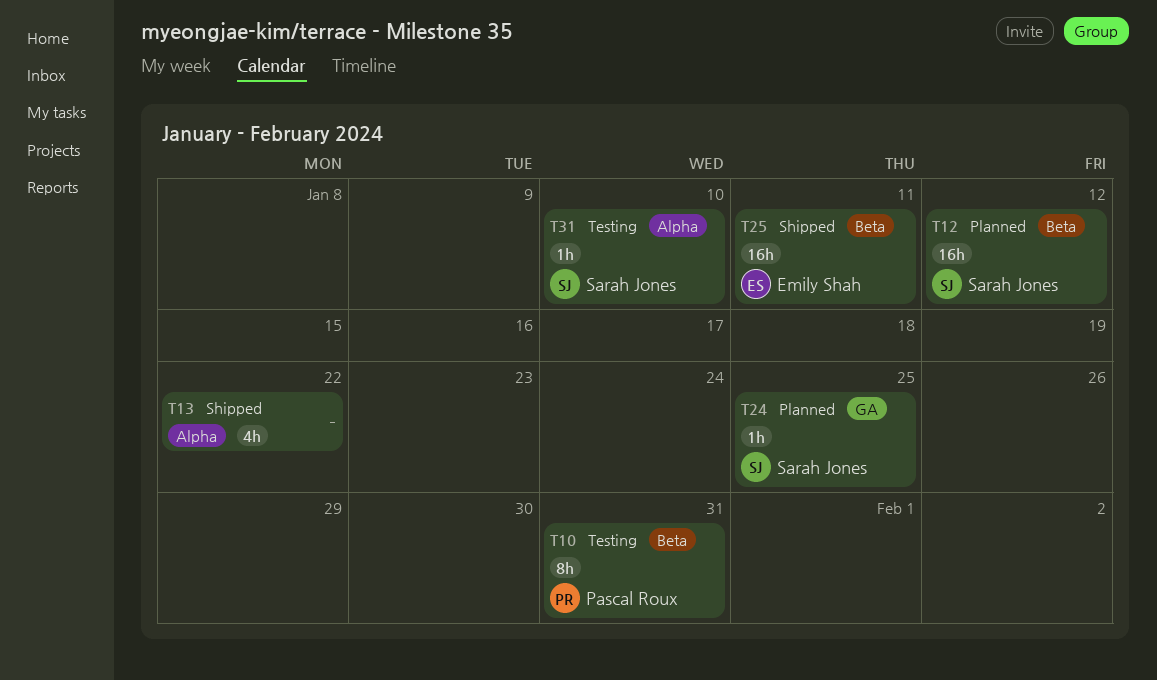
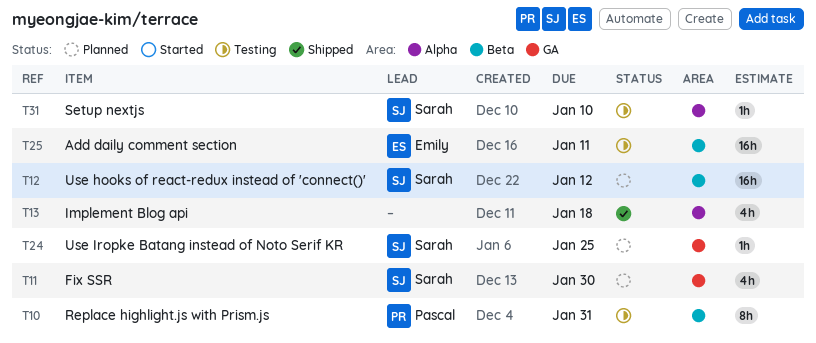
T11: none -> present
T13, due: Jan 22 -> Jan 18
T25, status: Shipped -> Testing

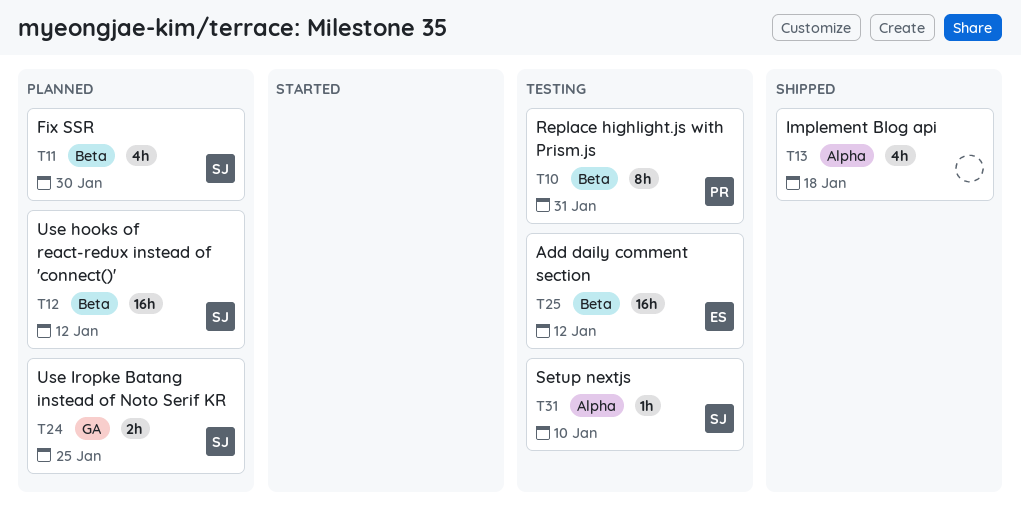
T11, label: GA -> Beta
T24, estimate: 1h -> 2h
T25, due: Jan 11 -> Jan 12

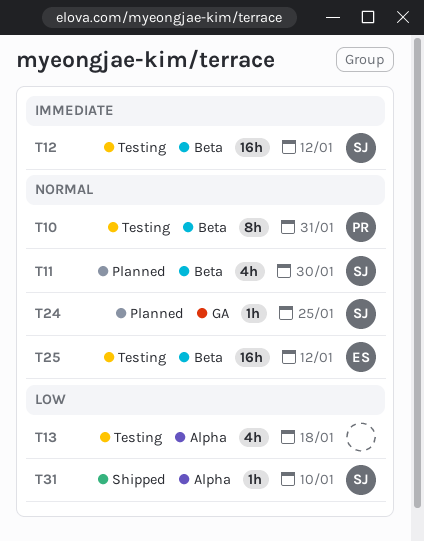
T12, status: Planned -> Testing
T13, status: Shipped -> Testing
T24, estimate: 2h -> 1h
T31, status: Testing -> Shipped

